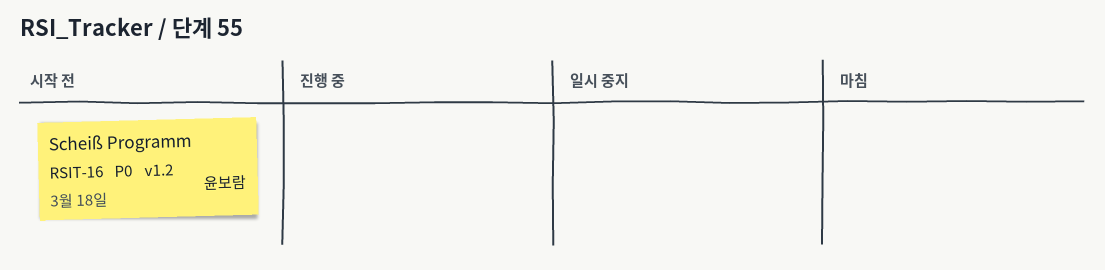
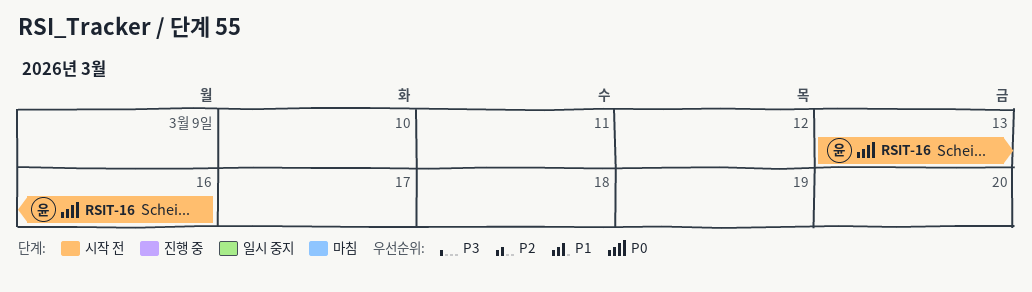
RSIT-16, due: Mar 18 -> Mar 16

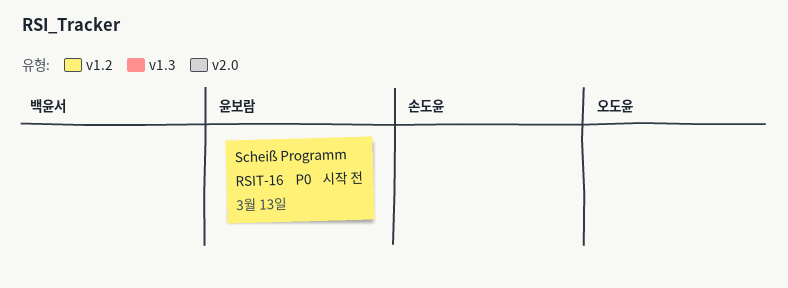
RSIT-16, due: Mar 16 -> Mar 13

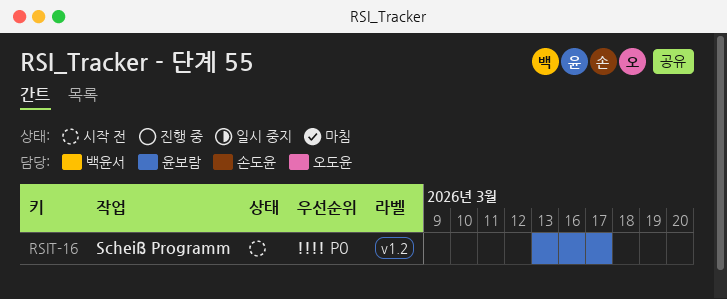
RSIT-16, due: Mar 13 -> Mar 17

